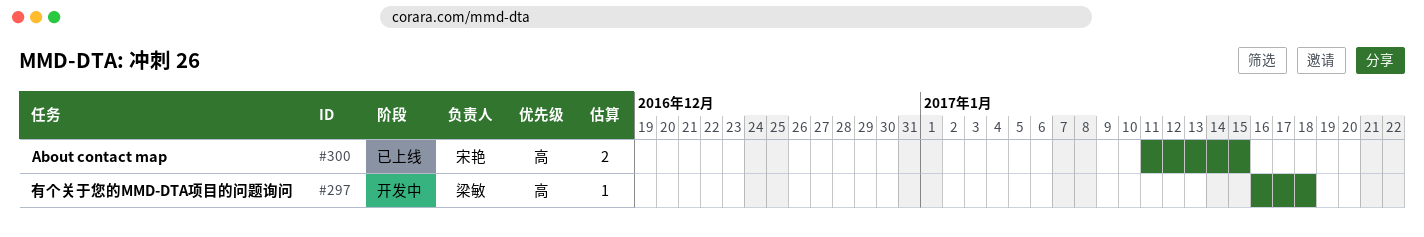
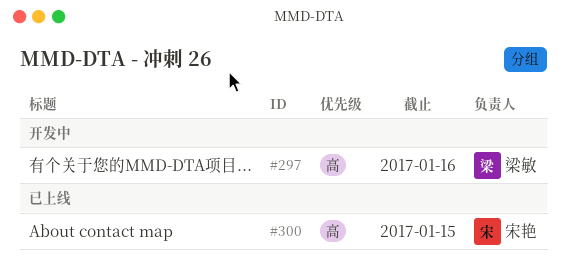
#297, due: Jan 18 -> Jan 16

